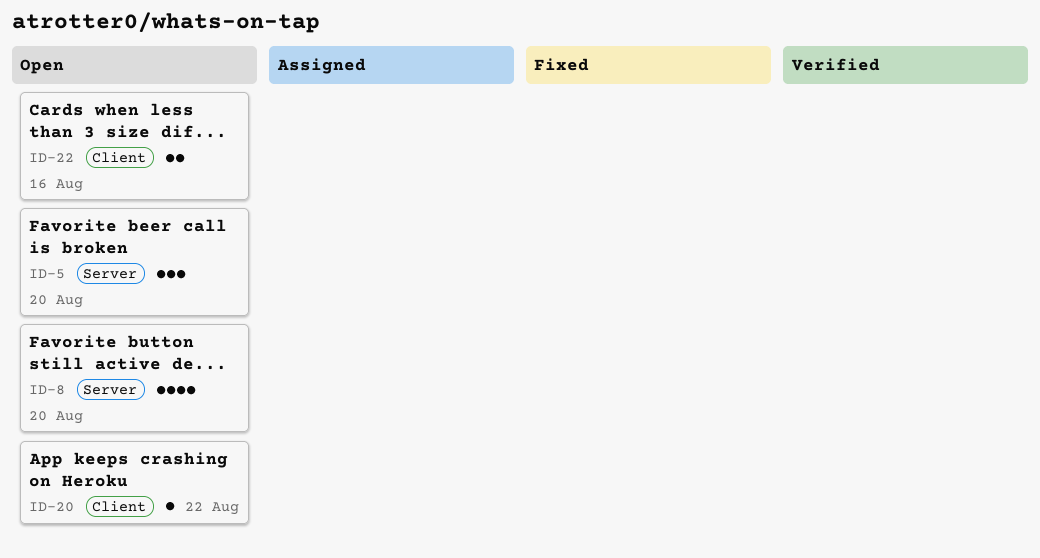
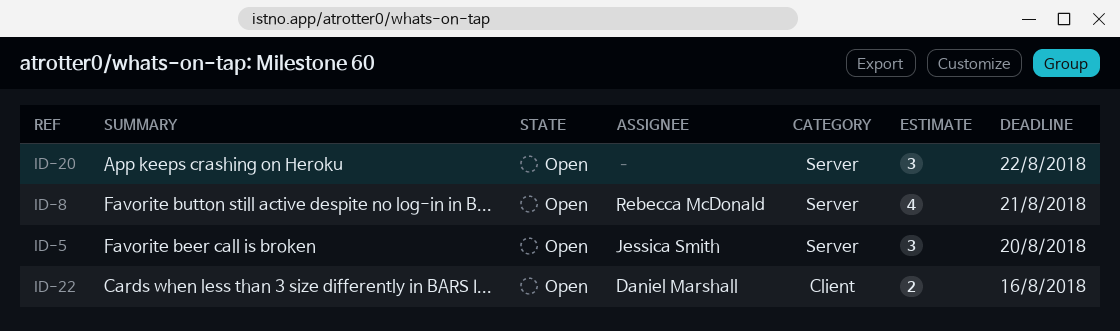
ID-8, due: Aug 20 -> Aug 21
ID-20, label: Client -> Server
ID-20, estimate: 1 -> 3

